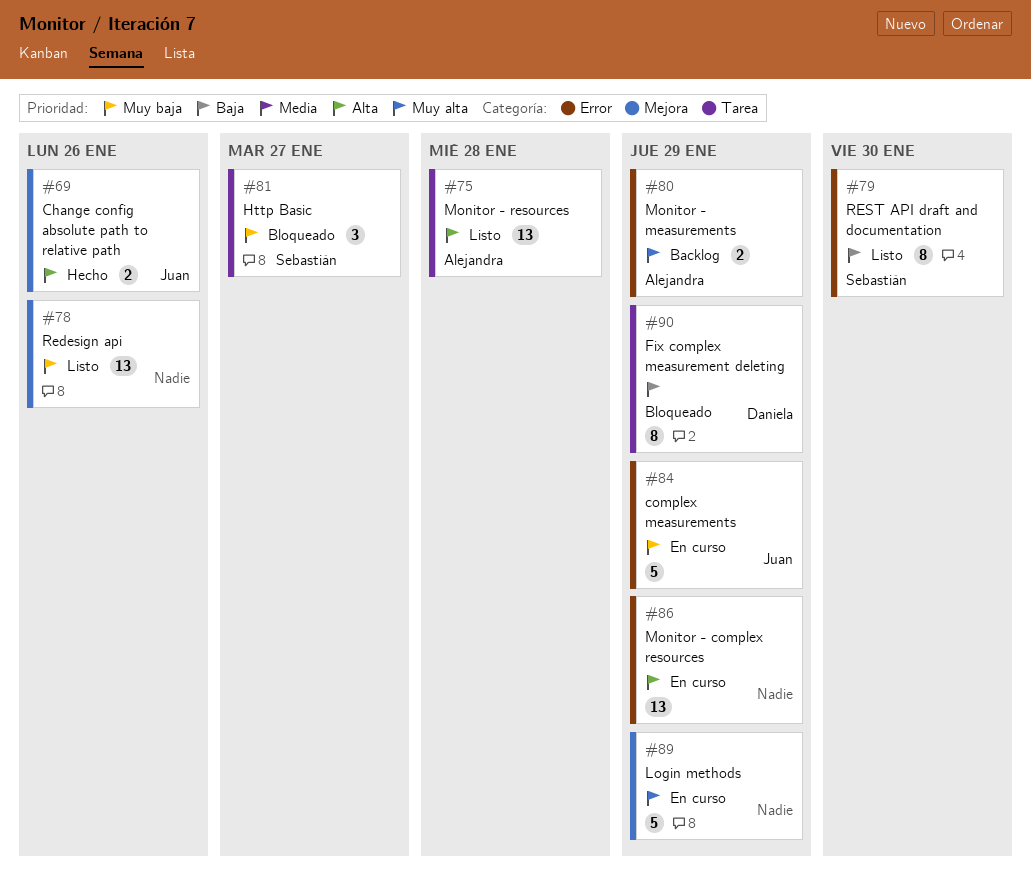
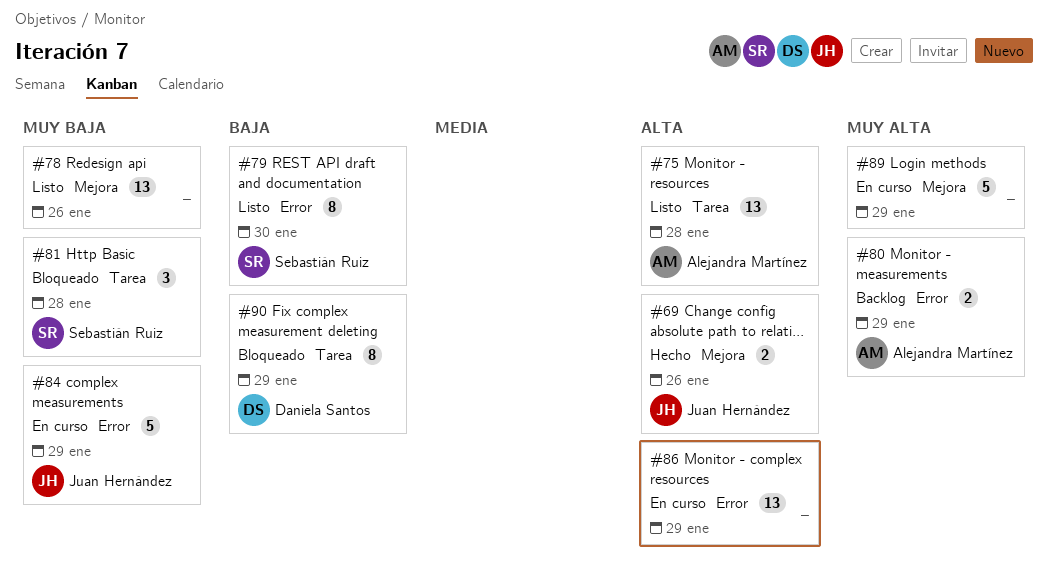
#81, due: Jan 27 -> Jan 28

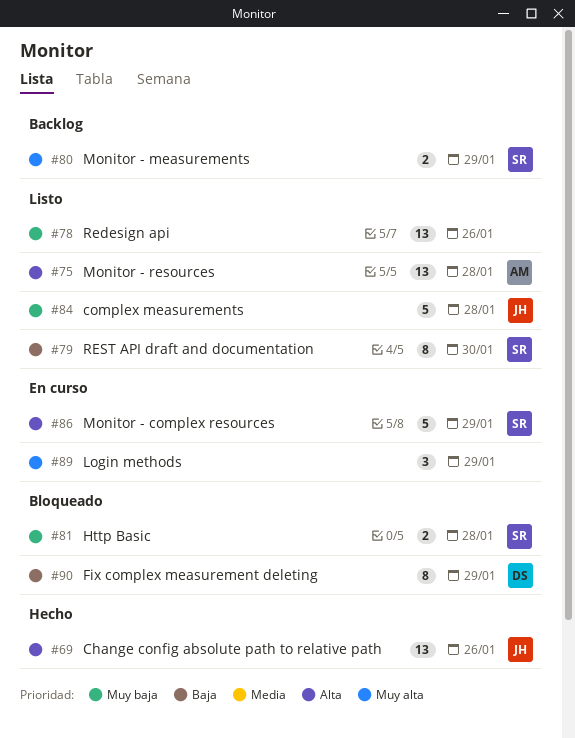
#69, estimate: 2 -> 13
#80, owner: Alejandra Martínez -> Sebastián Ruiz
#81, estimate: 3 -> 2
#84, status: En curso -> Listo
#84, due: Jan 29 -> Jan 28
#86, owner: none -> Sebastián Ruiz
#86, estimate: 13 -> 5
#89, estimate: 5 -> 3

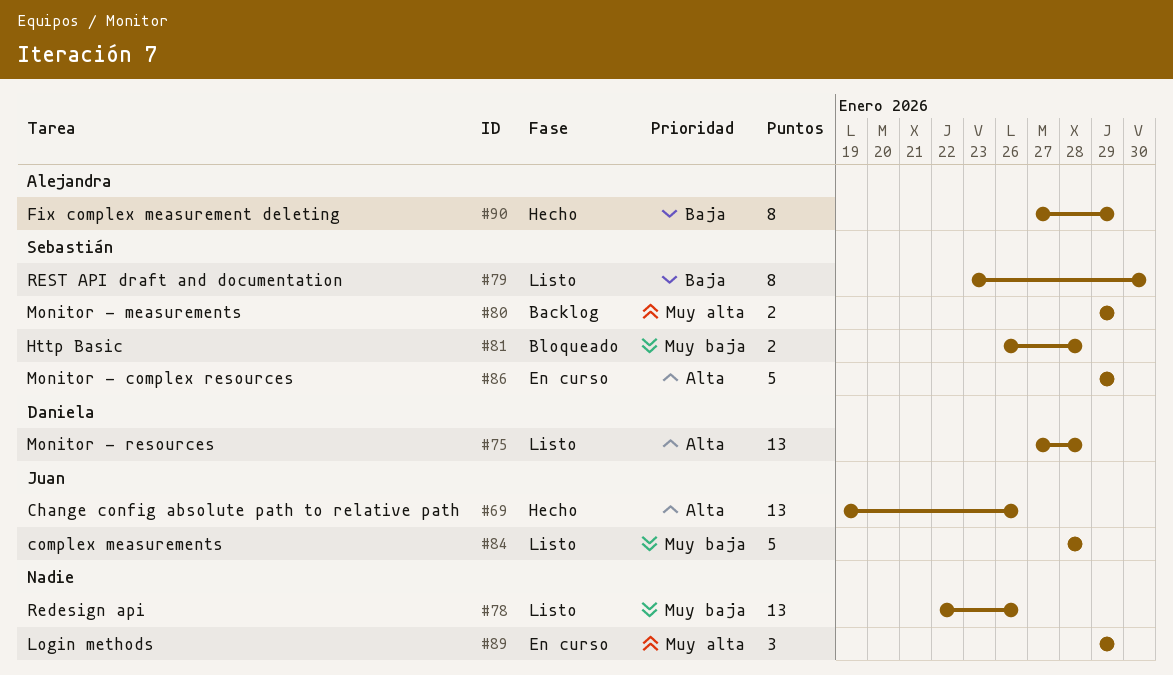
#75, owner: Alejandra -> Daniela
#90, status: Bloqueado -> Hecho
#90, owner: Daniela -> Alejandra

